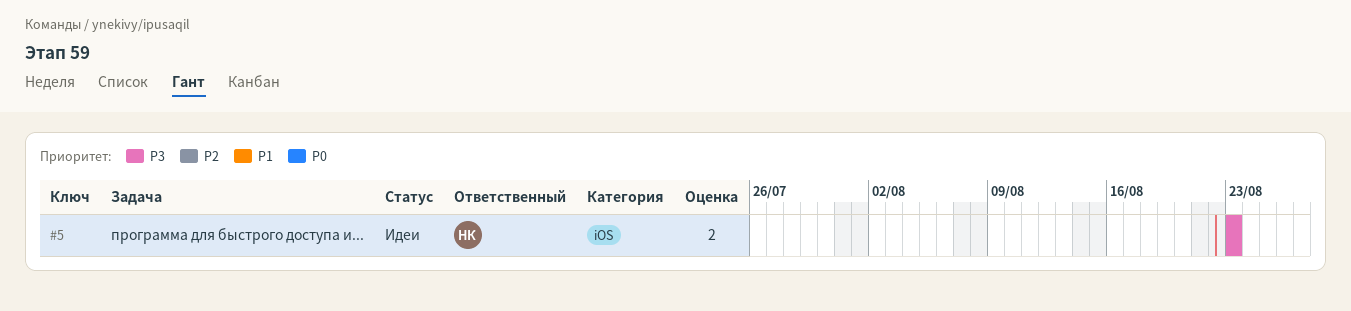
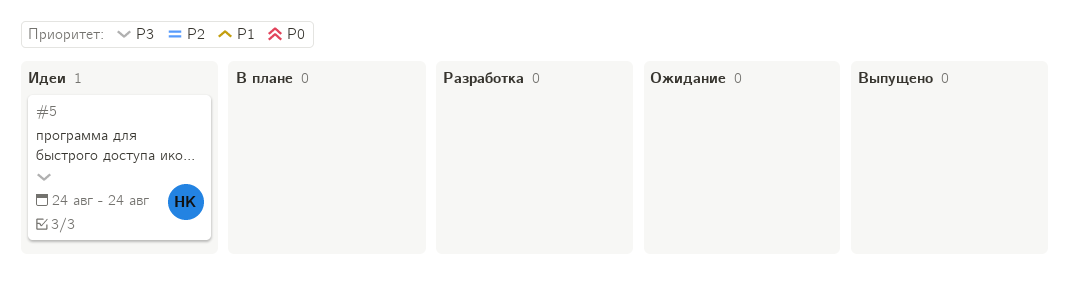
#5, start: Aug 23 -> Aug 24
#5, due: Aug 23 -> Aug 24

